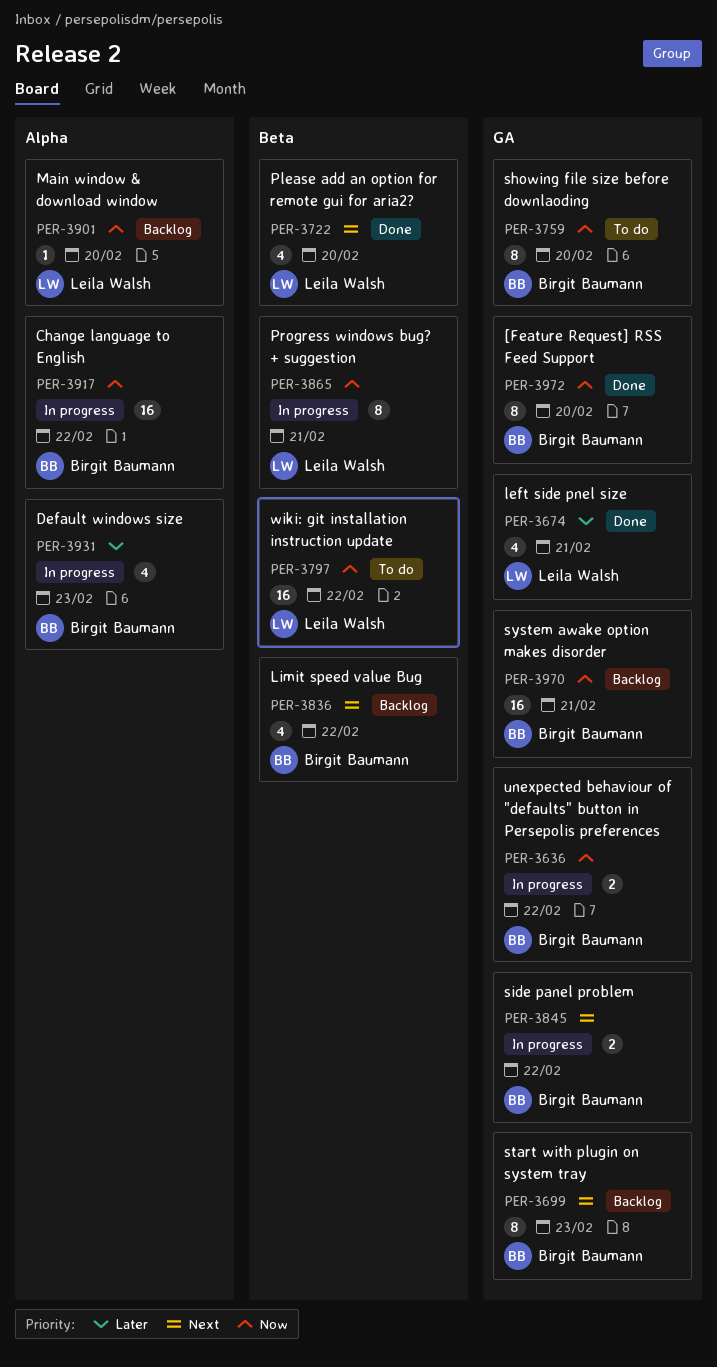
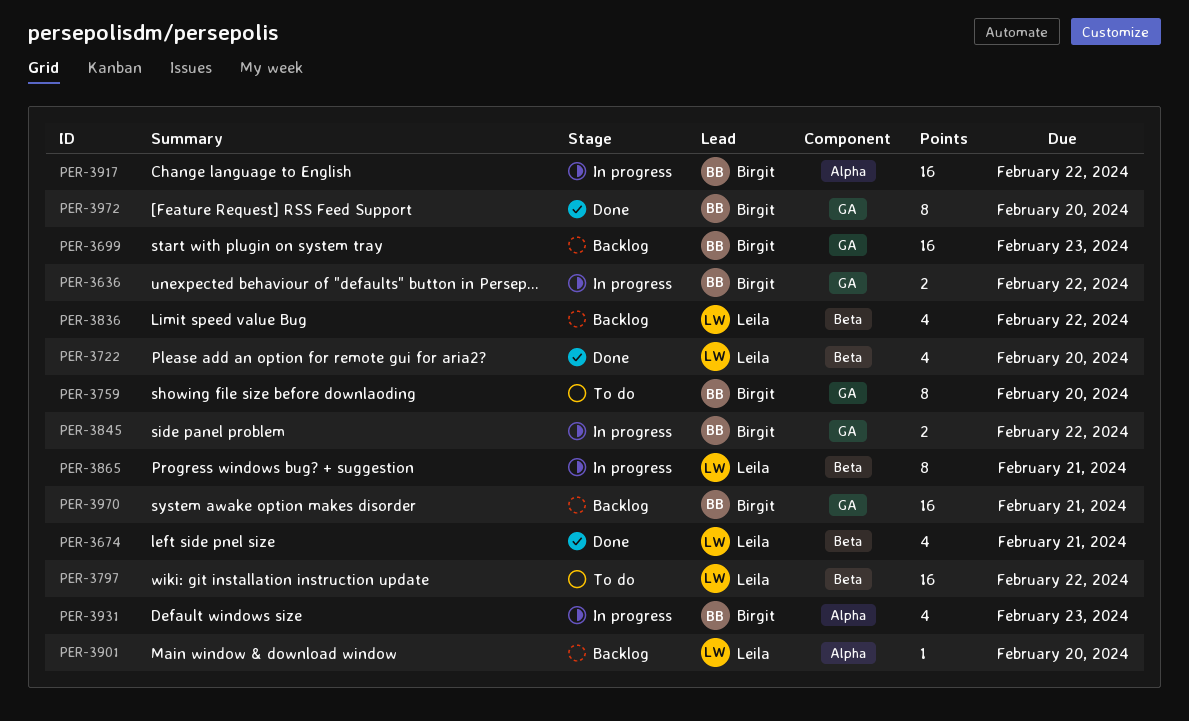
PER-3674, label: GA -> Beta
PER-3699, estimate: 8 -> 16
PER-3836, owner: Birgit Baumann -> Leila Walsh

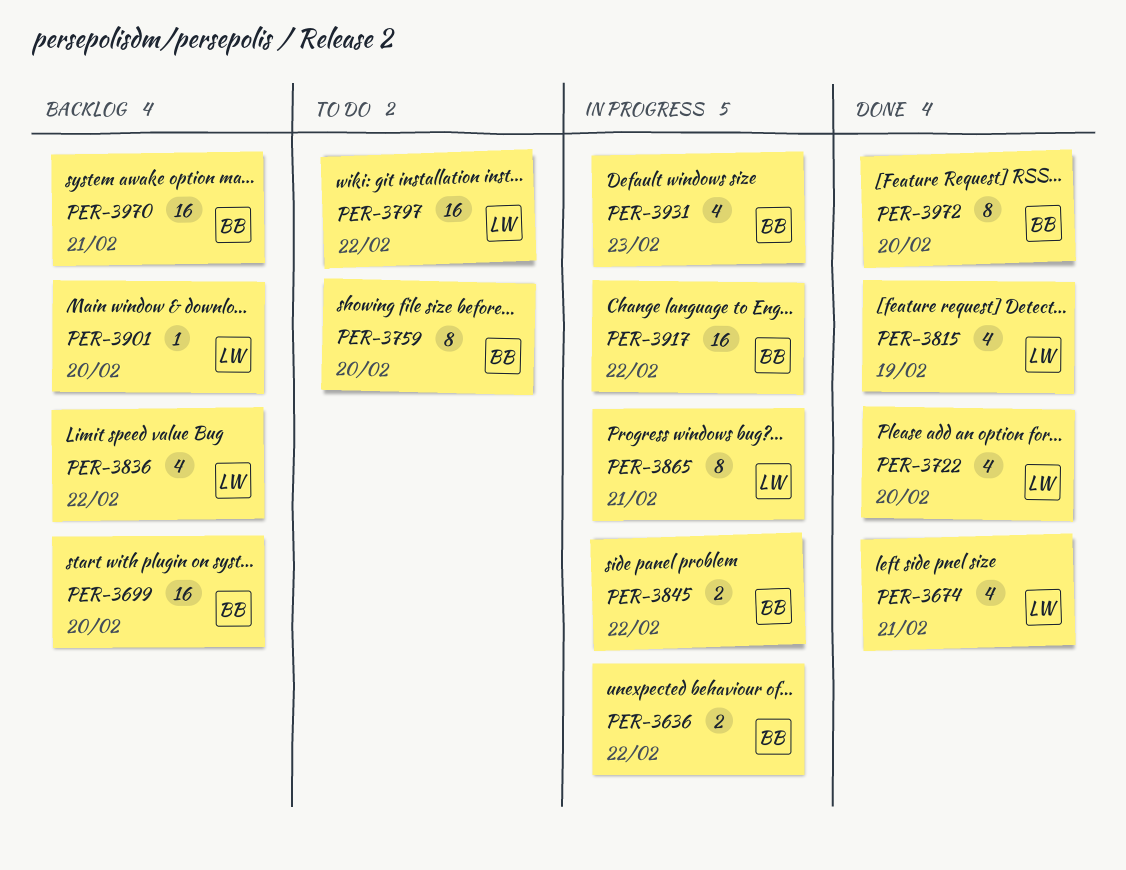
PER-3699, due: Feb 23 -> Feb 20
PER-3815: none -> present

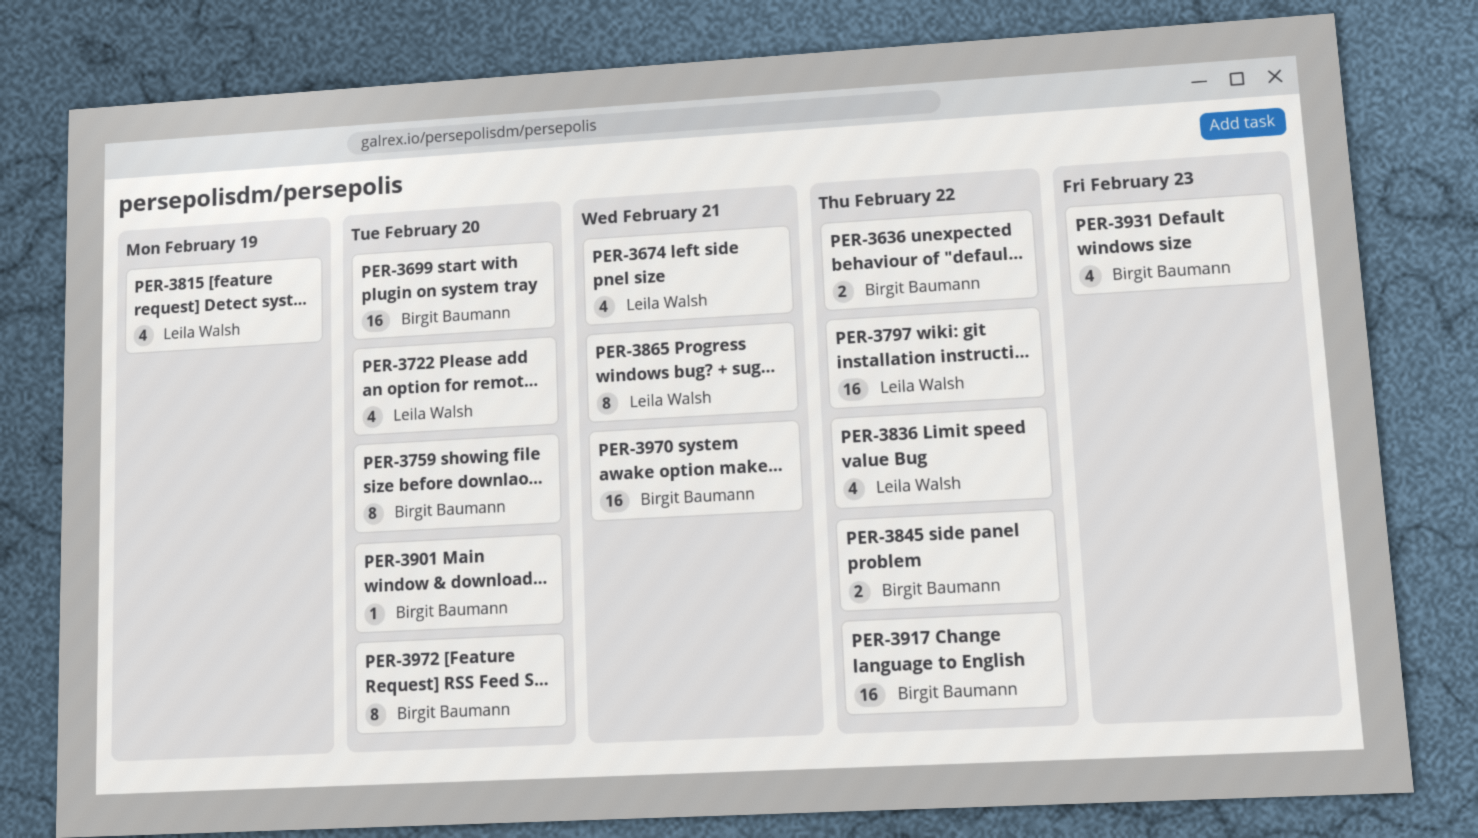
PER-3901, owner: Leila Walsh -> Birgit Baumann

